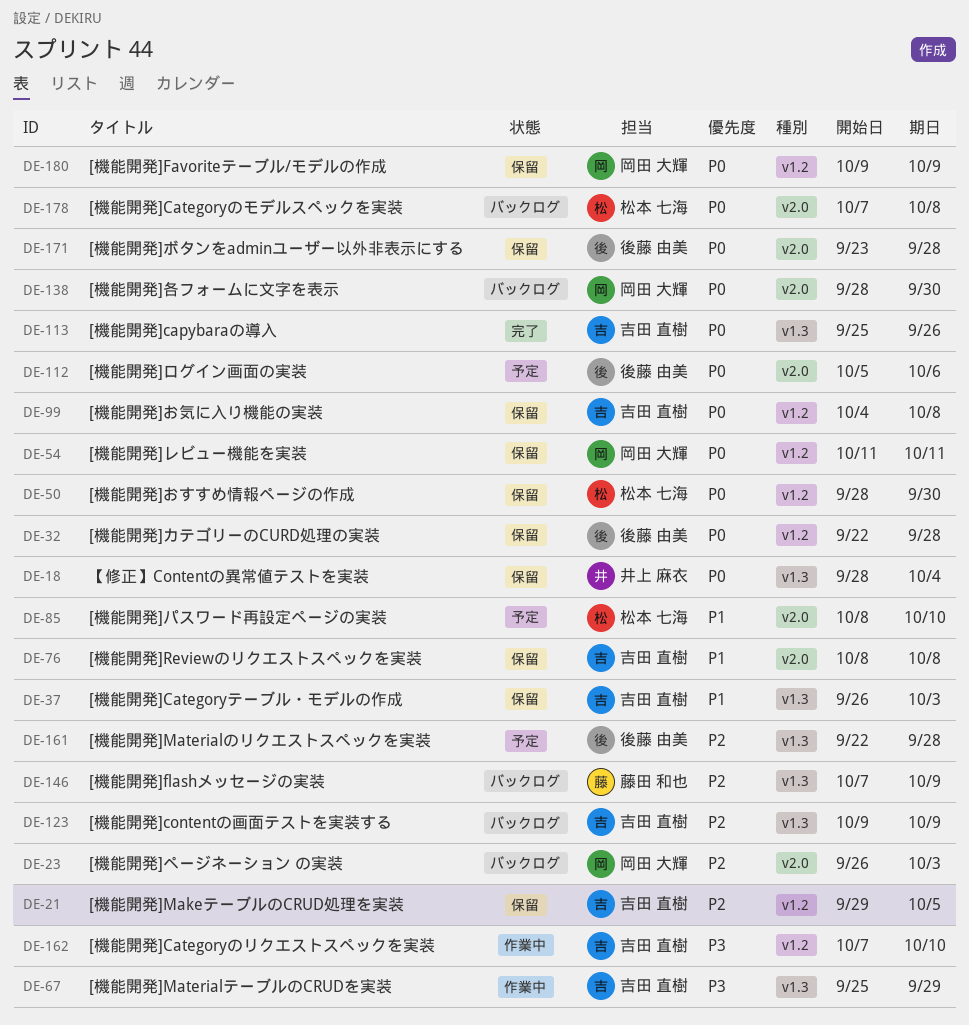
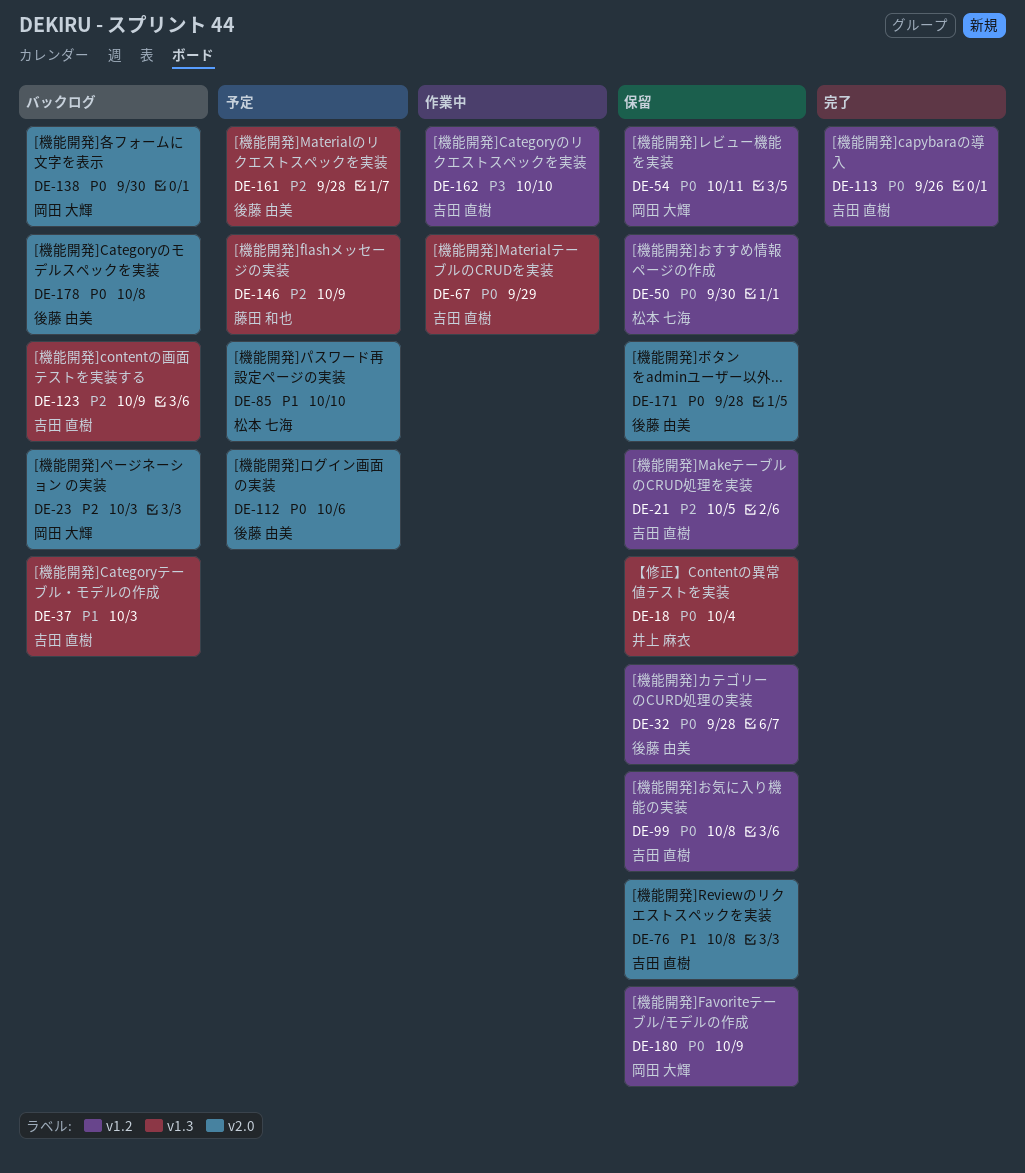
DE-37, status: 保留 -> バックログ
DE-67, priority: P3 -> P0
DE-113, label: v1.3 -> v1.2
DE-146, status: バックログ -> 予定
DE-178, owner: 松本 七海 -> 後藤 由美

